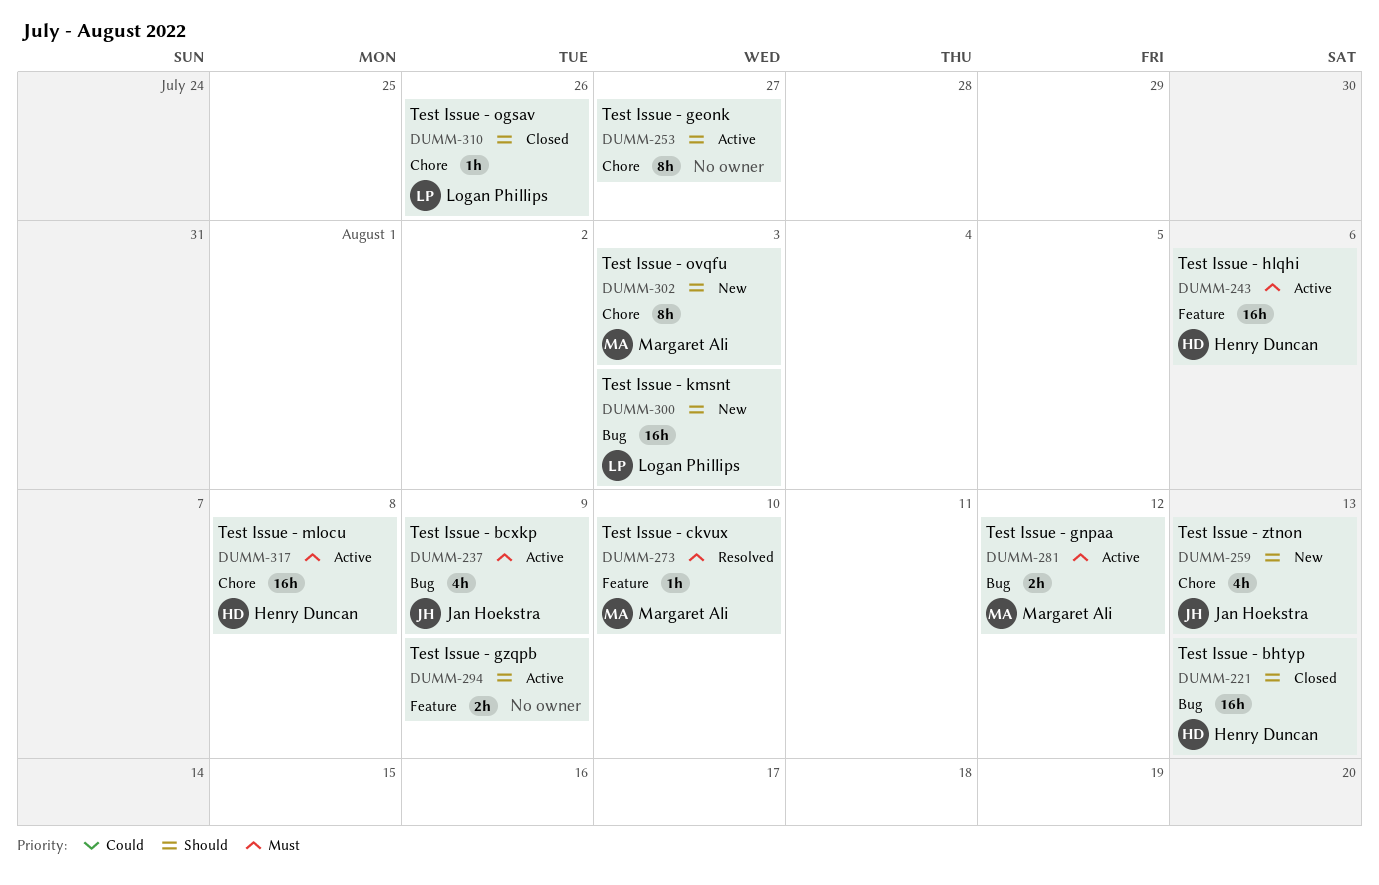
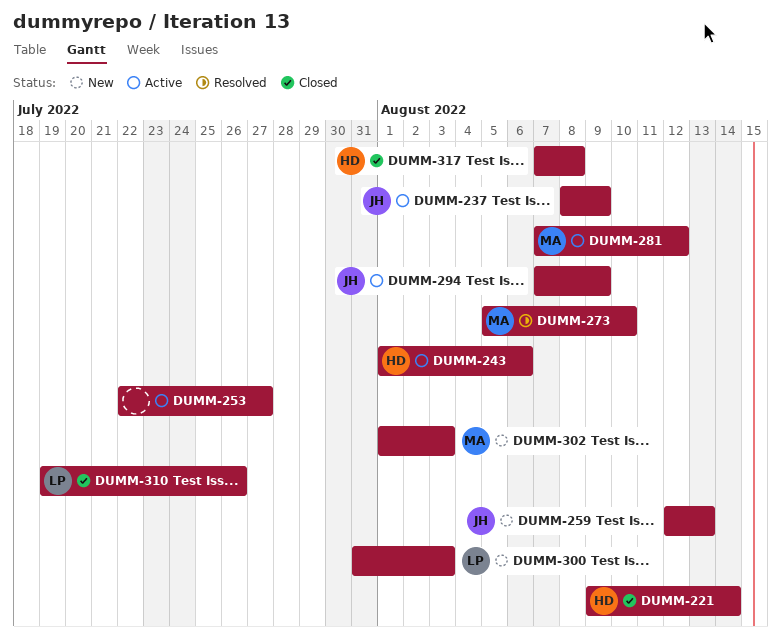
DUMM-221, due: Aug 13 -> Aug 14
DUMM-294, owner: none -> Jan Hoekstra
DUMM-317, status: Active -> Closed

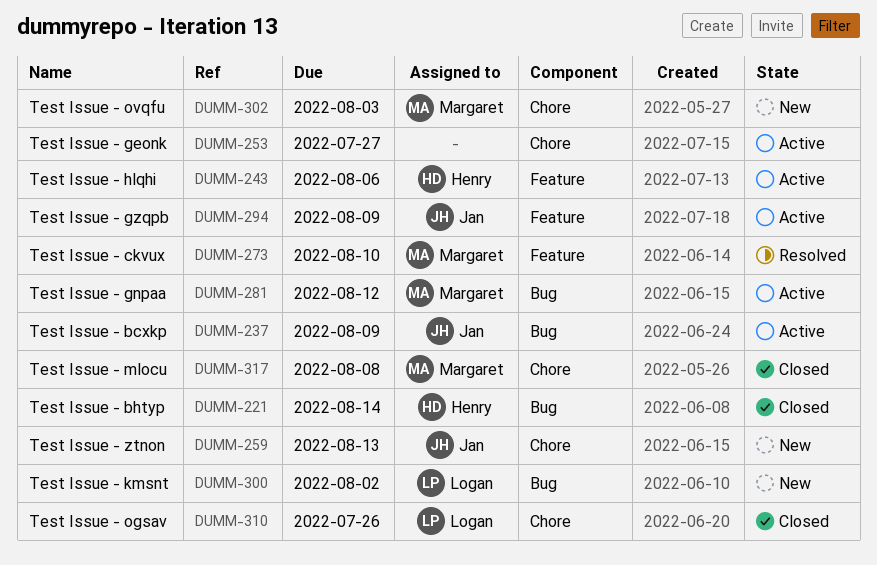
DUMM-300, due: Aug 3 -> Aug 2
DUMM-317, owner: Henry -> Margaret

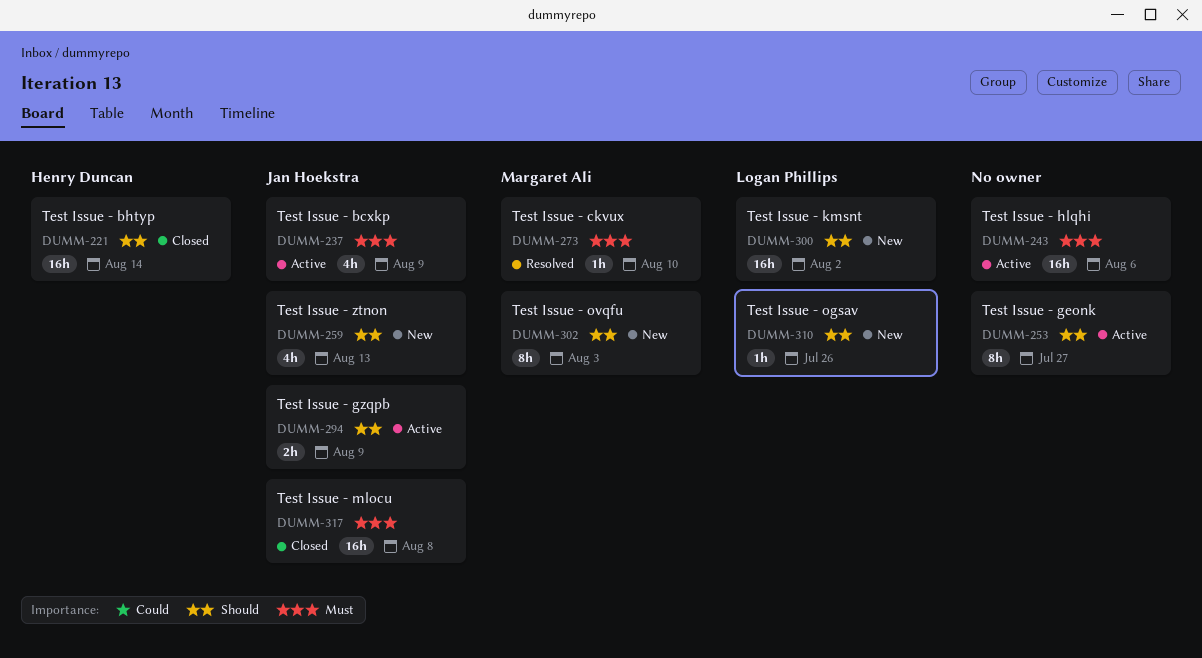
DUMM-243, owner: Henry Duncan -> none
DUMM-281: present -> none
DUMM-310, status: Closed -> New
DUMM-317, owner: Margaret Ali -> Jan Hoekstra

